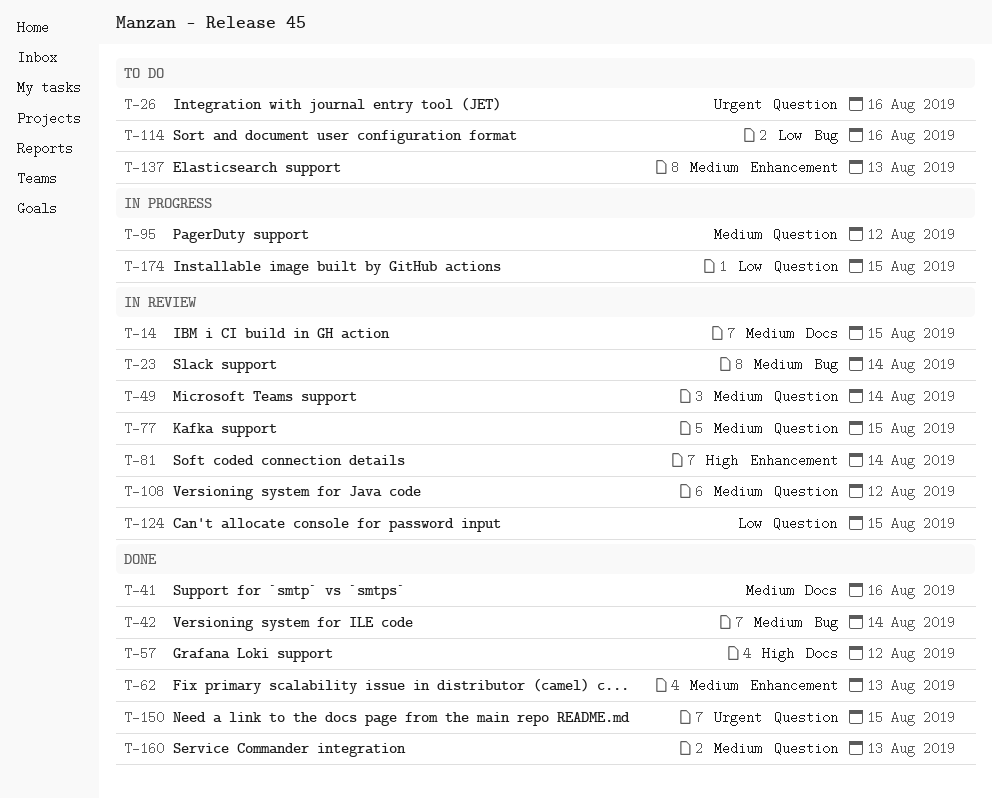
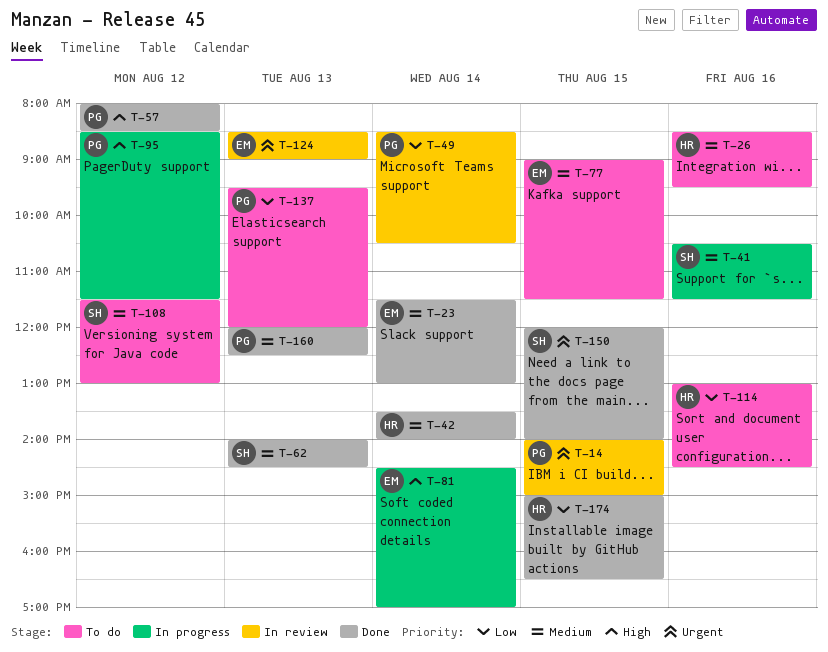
T-14, priority: Medium -> Urgent
T-23, status: In review -> Done
T-26, priority: Urgent -> Medium
T-41, status: Done -> In progress
T-49, priority: Medium -> Low
T-77, status: In review -> To do
T-81, status: In review -> In progress
T-95, priority: Medium -> High
T-108, status: In review -> To do
T-124, priority: Low -> Urgent
T-124, day: Aug 15 -> Aug 13
T-137, priority: Medium -> Low
T-174, status: In progress -> Done

